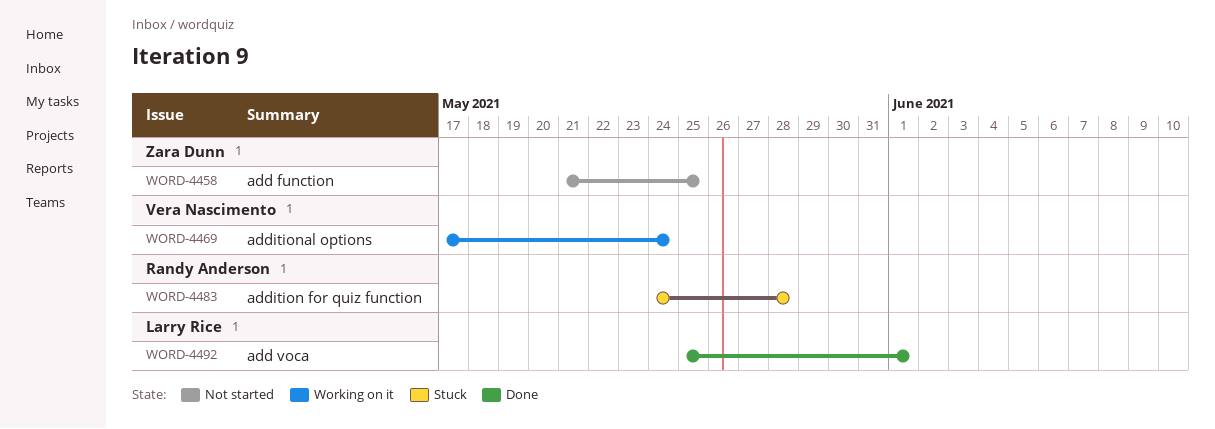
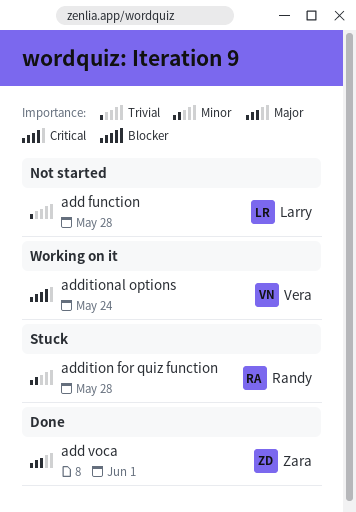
add function, owner: Zara Dunn -> Larry Rice
add function, due: May 25 -> May 28
add voca, owner: Larry Rice -> Zara Dunn

